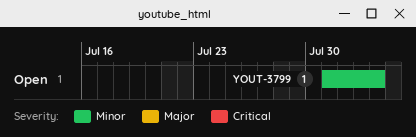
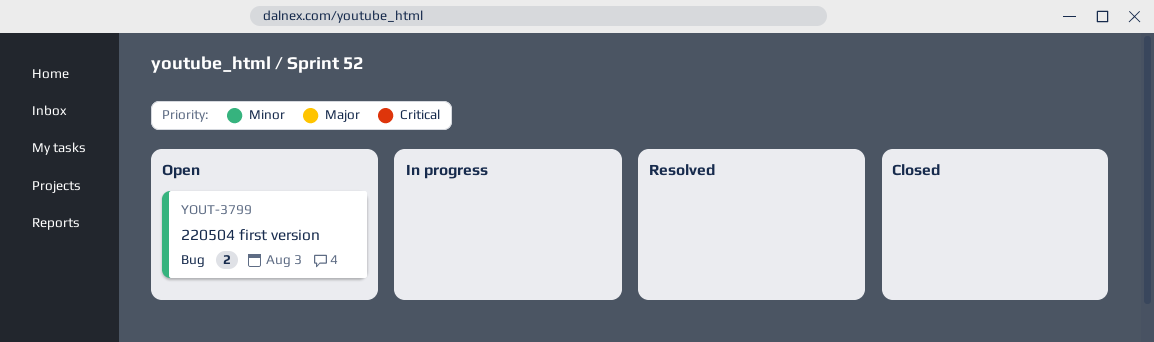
YOUT-3799, estimate: 1 -> 2

